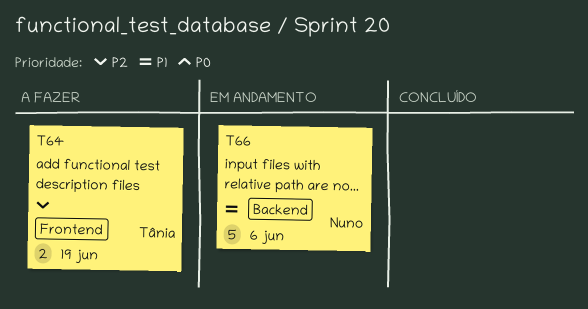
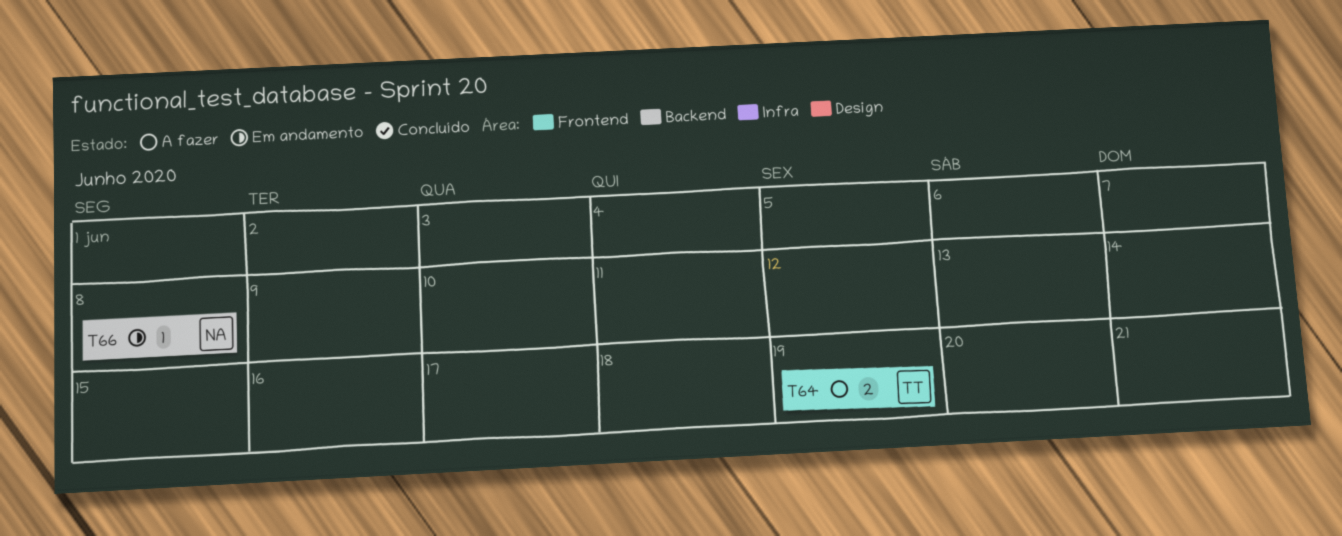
T66, estimate: 5 -> 1
T66, due: Jun 6 -> Jun 8

